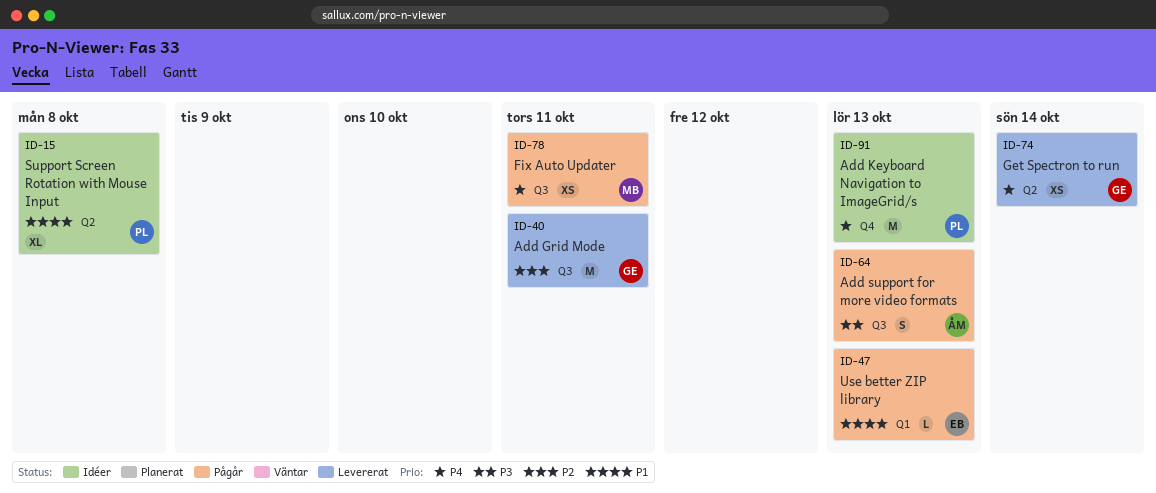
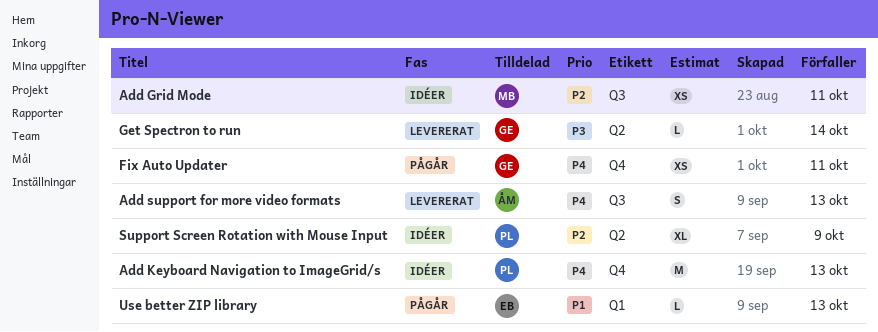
Add Grid Mode, status: Levererat -> Idéer
Add Grid Mode, owner: GE -> MB
Add Grid Mode, estimate: M -> XS
Add support for more video formats, status: Pågår -> Levererat
Add support for more video formats, priority: P3 -> P4
Fix Auto Updater, owner: MB -> GE
Fix Auto Updater, label: Q3 -> Q4
Get Spectron to run, priority: P4 -> P3
Get Spectron to run, estimate: XS -> L
Support Screen Rotation with Mouse Input, priority: P1 -> P2
Support Screen Rotation with Mouse Input, due: Oct 8 -> Oct 9

